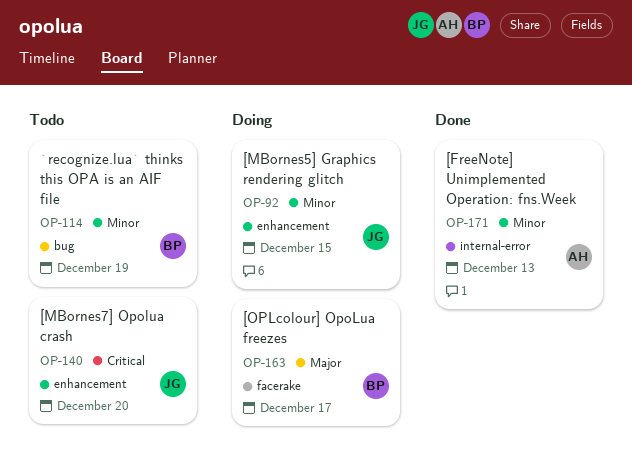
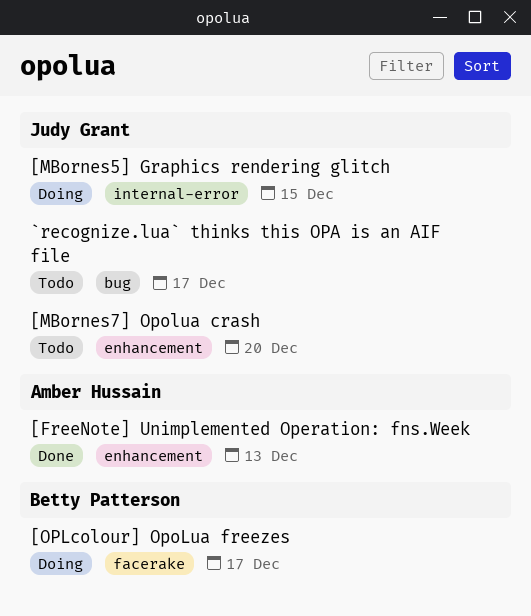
[FreeNote] Unimplemented Operation: fns.Week, label: internal-error -> enhancement
[MBornes5] Graphics rendering glitch, label: enhancement -> internal-error
`recognize.lua` thinks this OPA is an AIF file, owner: Betty Patterson -> Judy Grant
`recognize.lua` thinks this OPA is an AIF file, due: Dec 19 -> Dec 17

